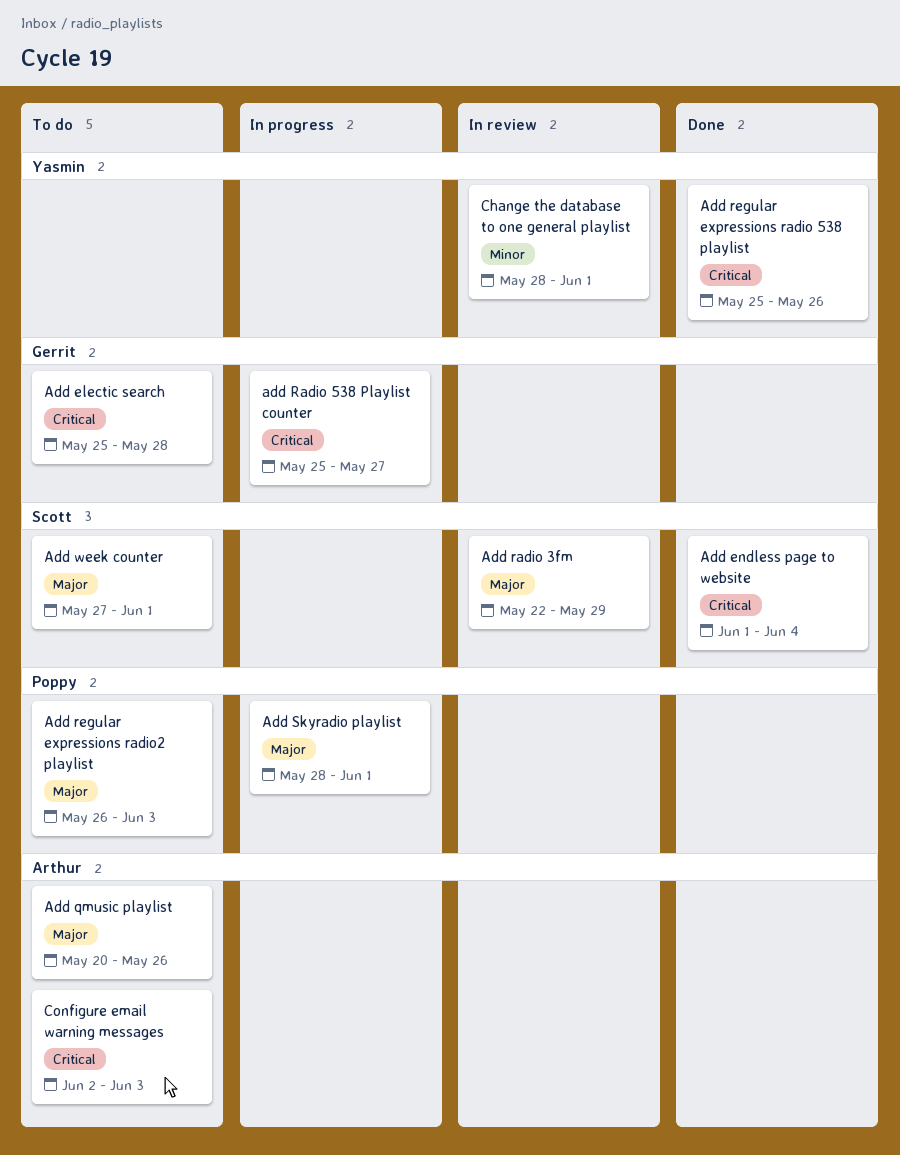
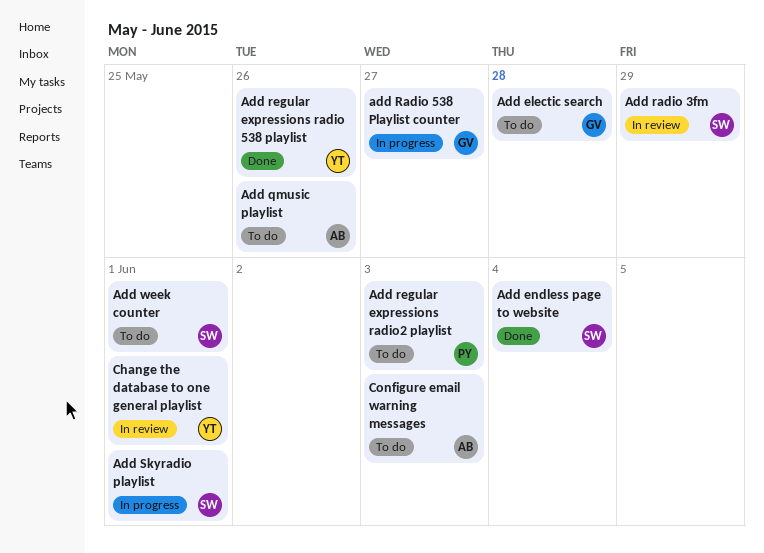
Add Skyradio playlist, owner: Poppy -> Scott

